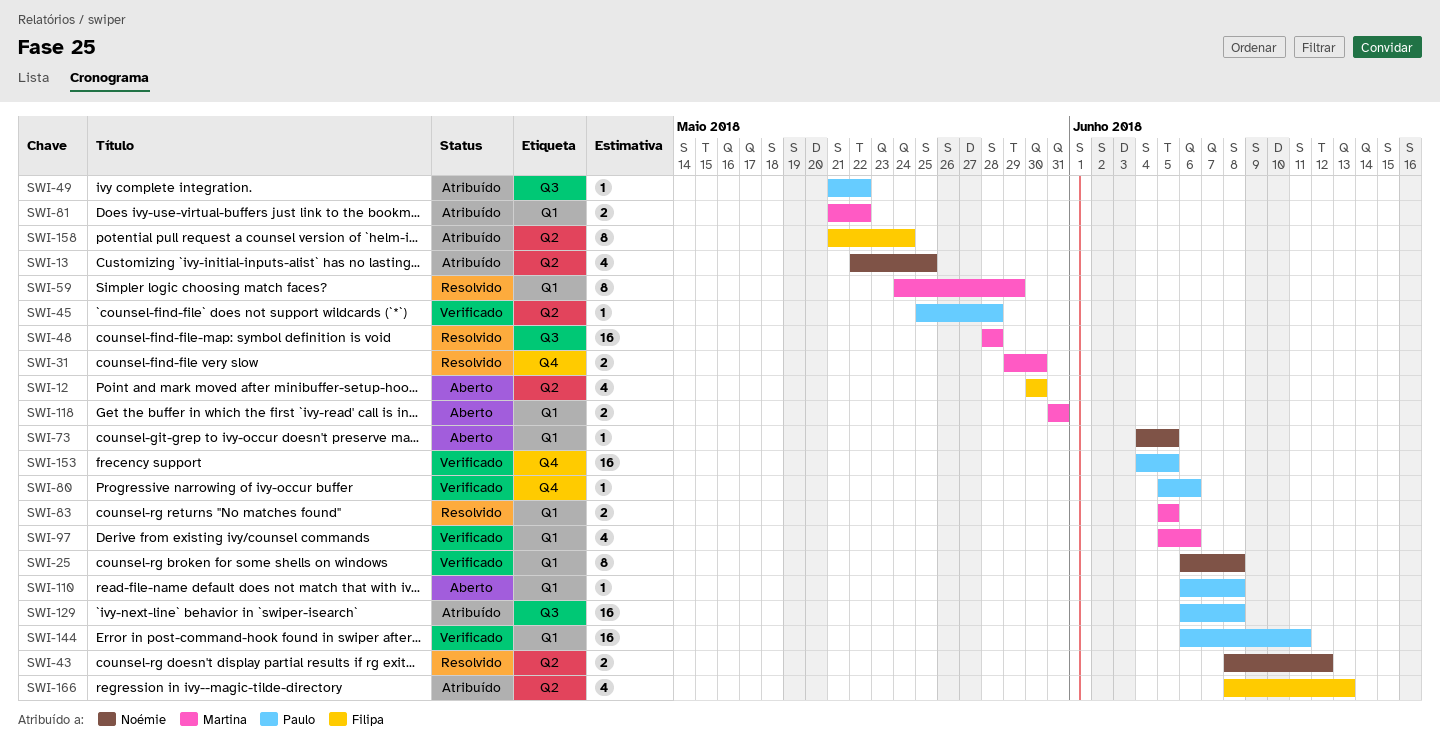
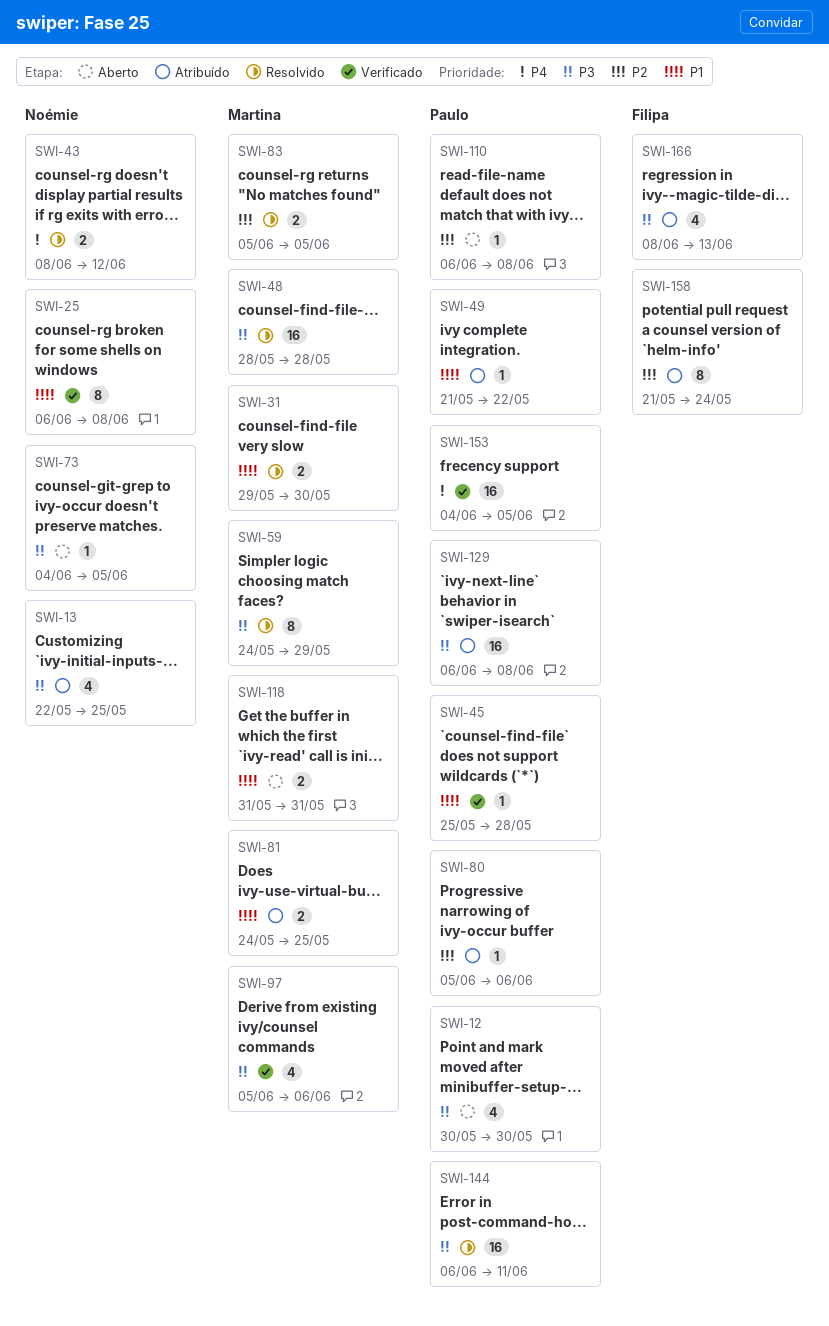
SWI-12, owner: Filipa -> Paulo
SWI-80, status: Verificado -> Atribuído
SWI-81, start: May 21 -> May 24
SWI-81, due: May 22 -> May 25
SWI-144, status: Verificado -> Resolvido

